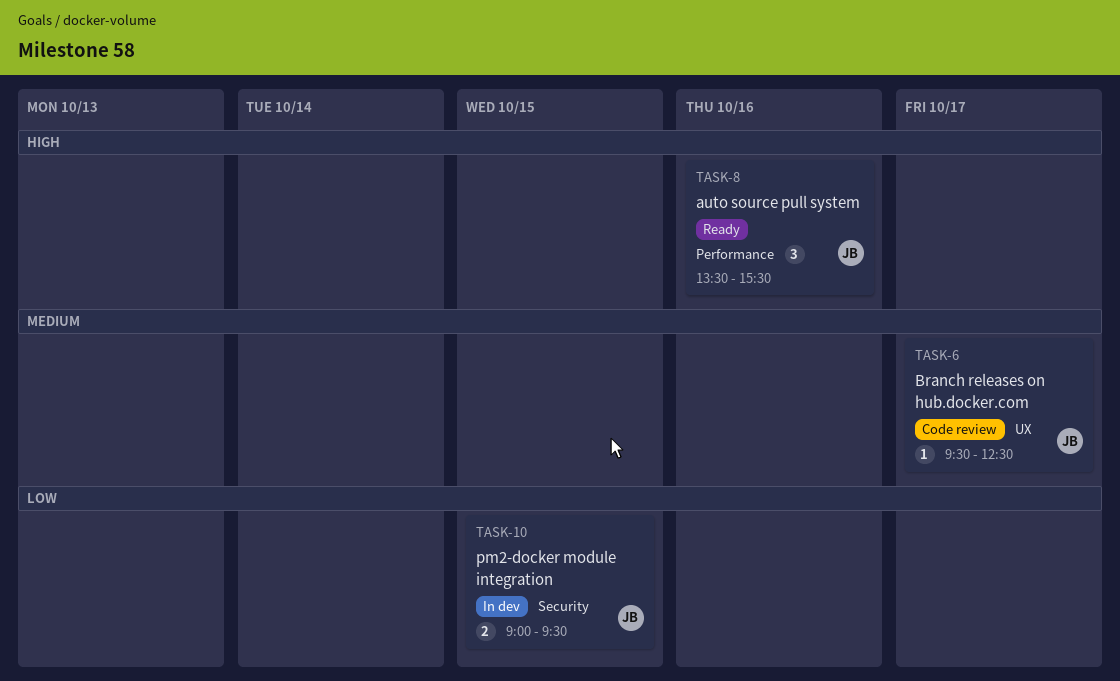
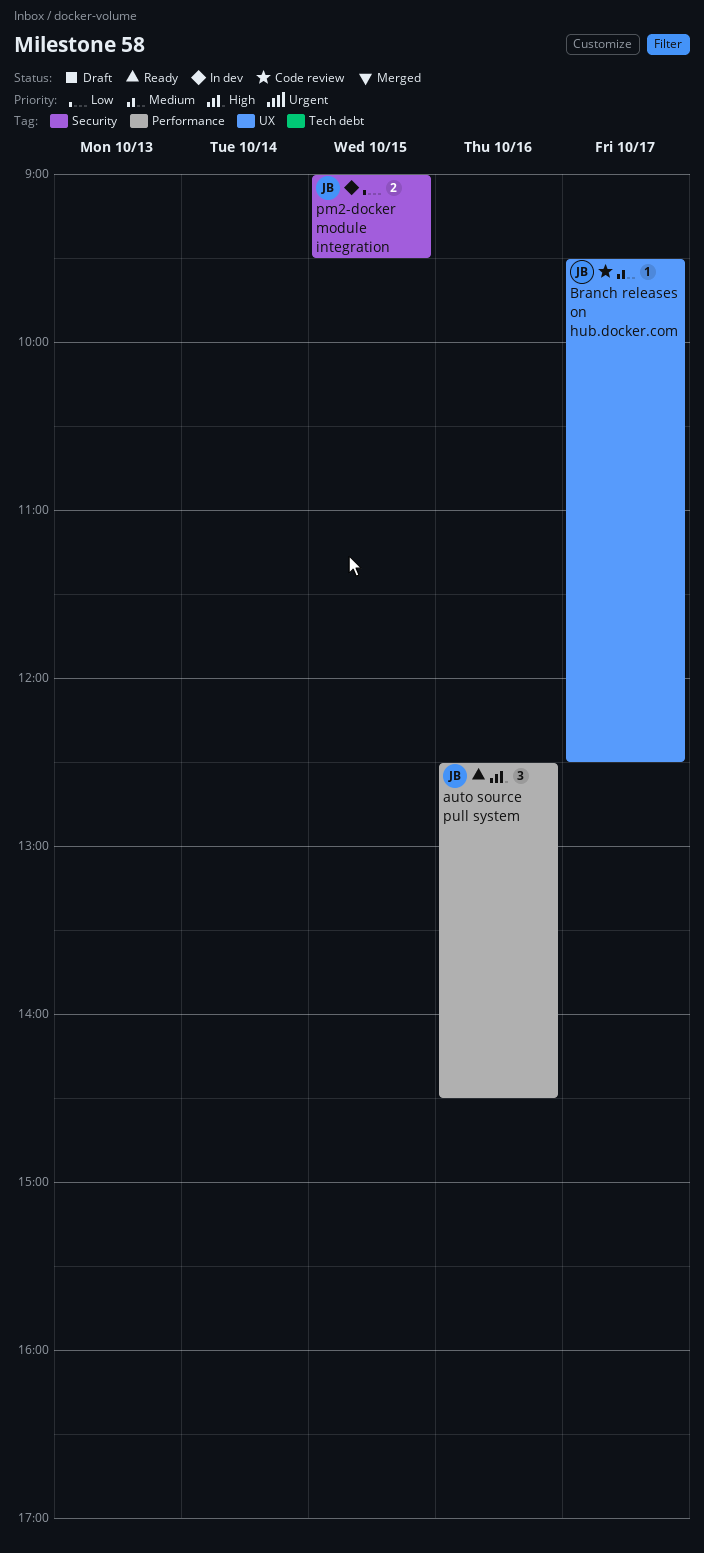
auto source pull system, begins: 13:30 -> 12:30
auto source pull system, ends: 15:30 -> 14:30

